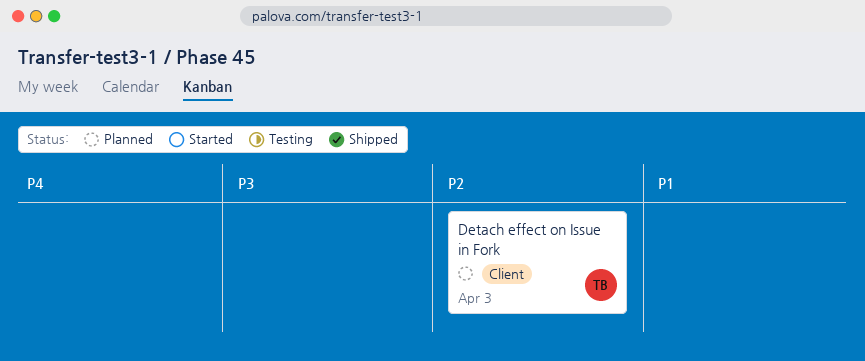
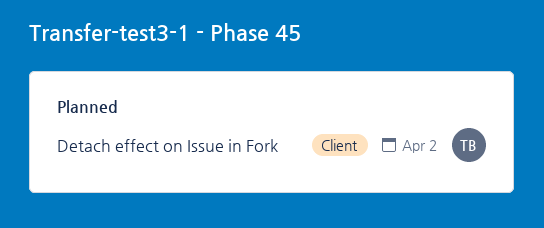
Detach effect on Issue in Fork, due: Apr 3 -> Apr 2

